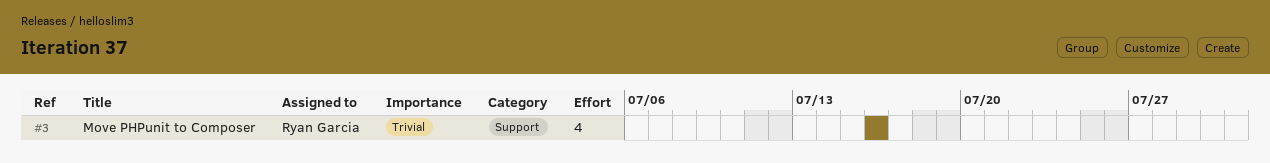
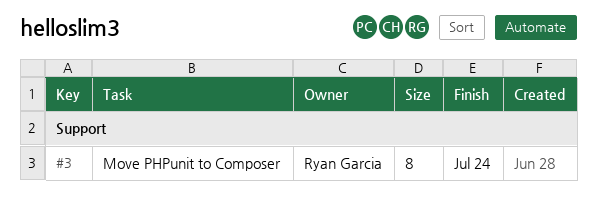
#3, estimate: 4 -> 8
#3, due: Jul 16 -> Jul 24

